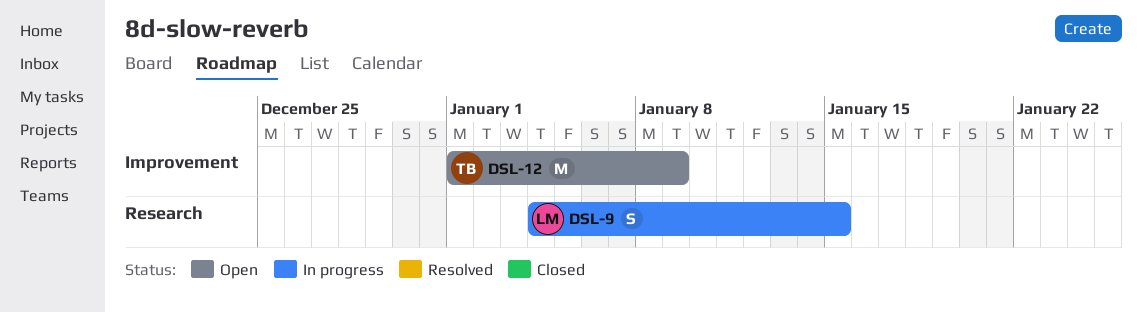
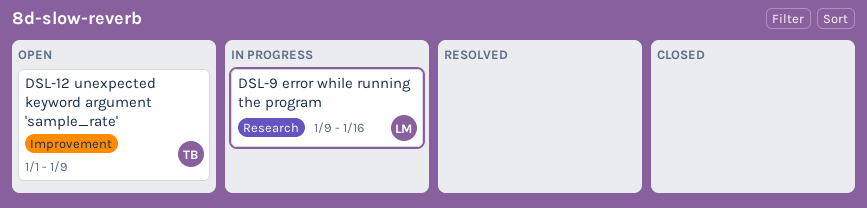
DSL-9, start: Jan 4 -> Jan 9
DSL-9, due: Jan 15 -> Jan 16

